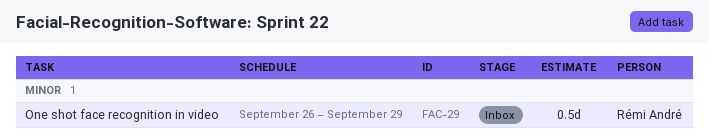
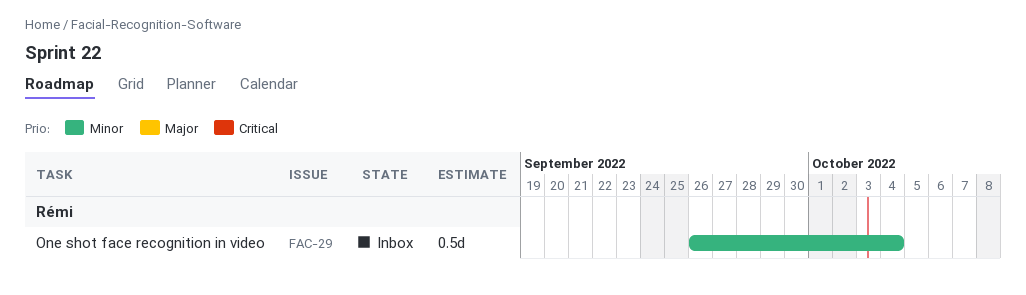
FAC-29, due: Sep 29 -> Oct 4

